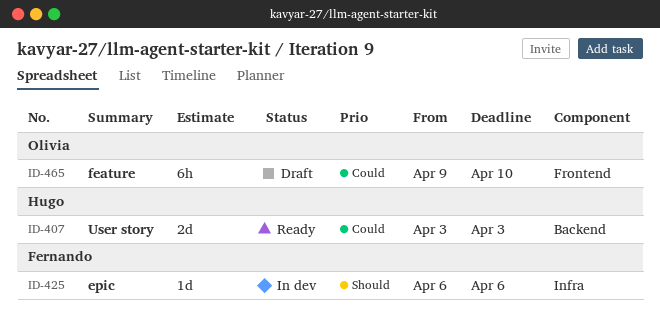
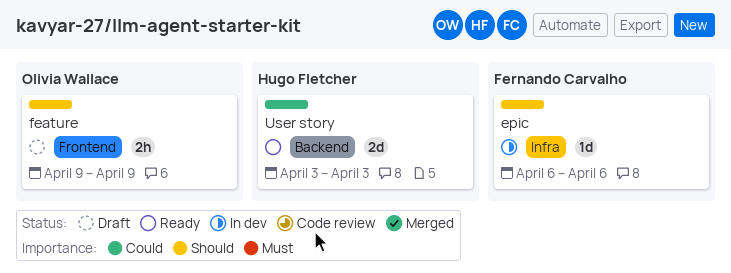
feature, priority: Could -> Should
feature, estimate: 6h -> 2h
feature, due: Apr 10 -> Apr 9

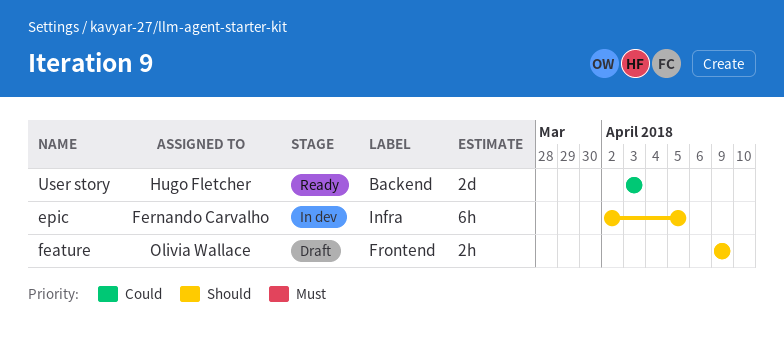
epic, estimate: 1d -> 6h
epic, start: Apr 6 -> Apr 2
epic, due: Apr 6 -> Apr 5

